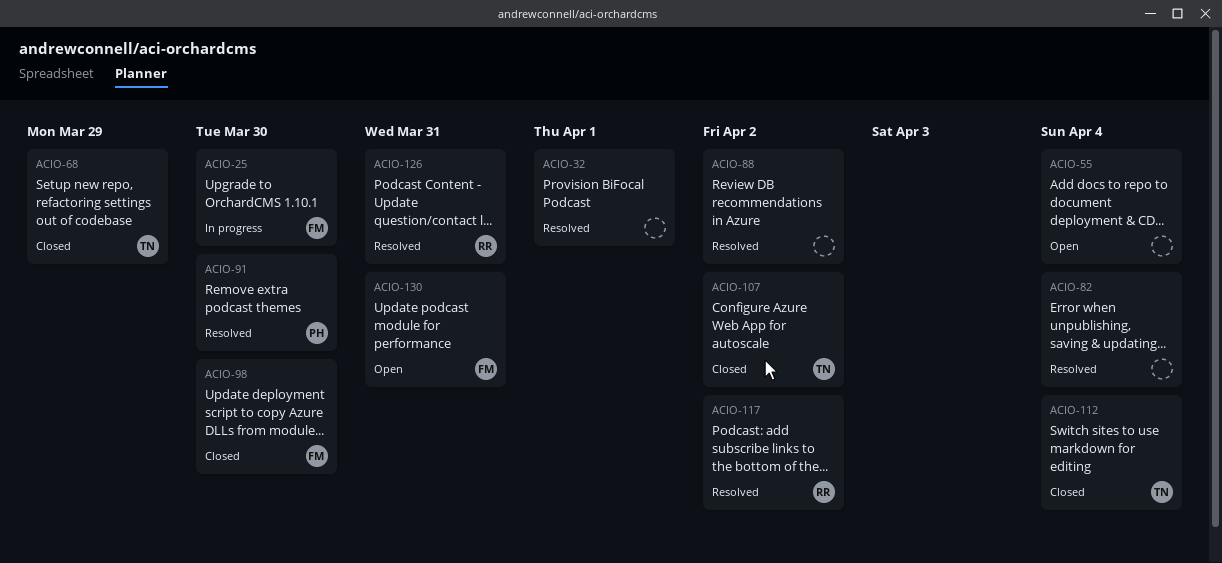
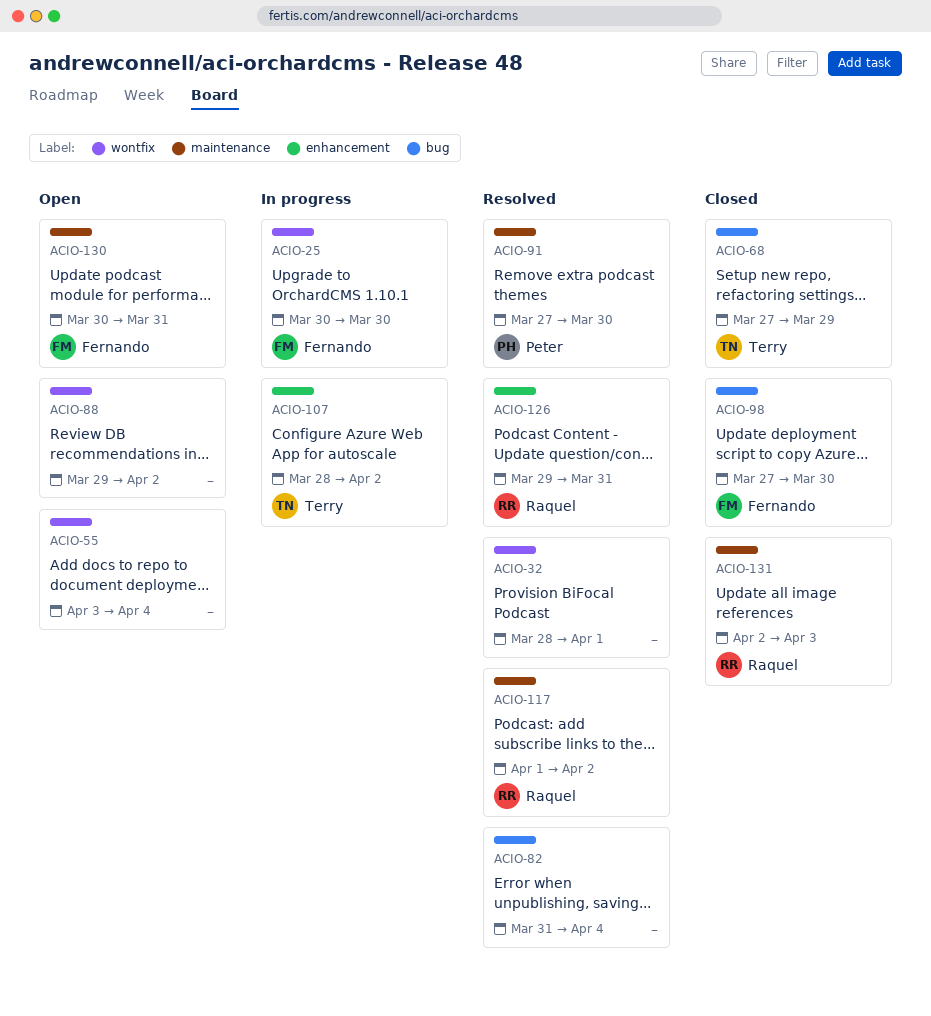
ACIO-88, status: Resolved -> Open
ACIO-107, status: Closed -> In progress
ACIO-112: present -> none
ACIO-131: none -> present

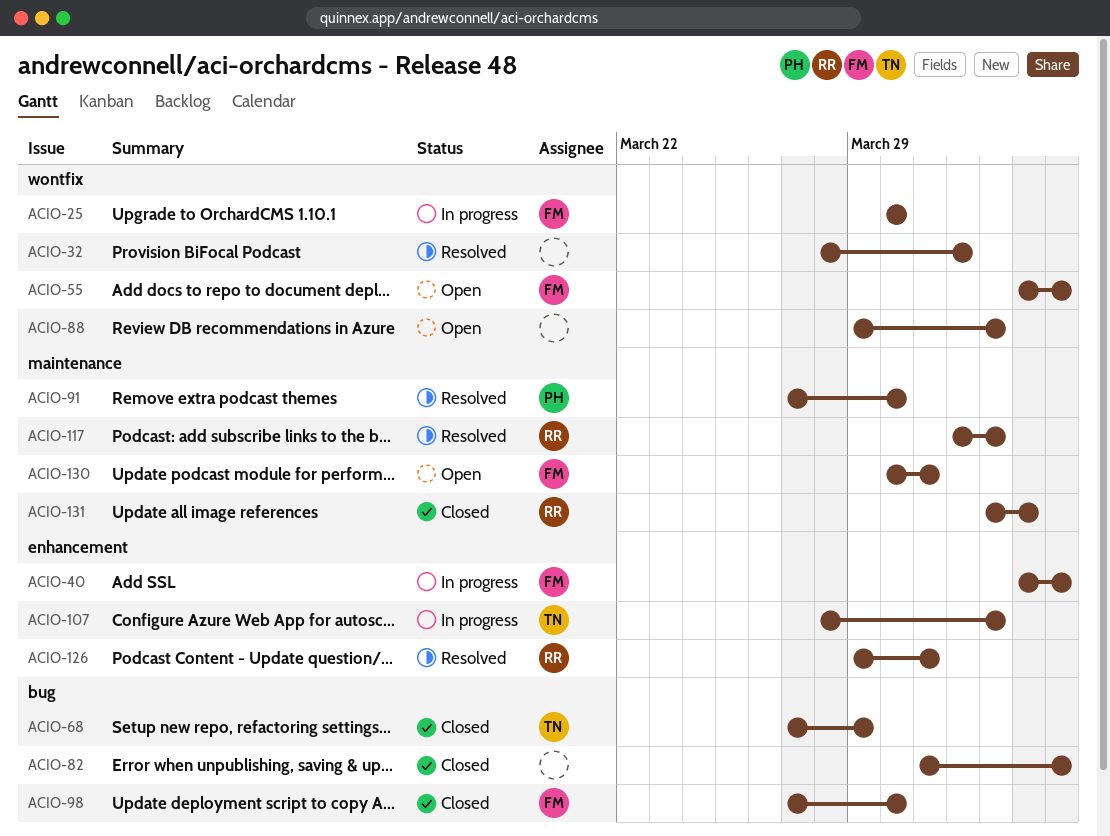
ACIO-40: none -> present
ACIO-55, owner: none -> Fernando
ACIO-82, status: Resolved -> Closed

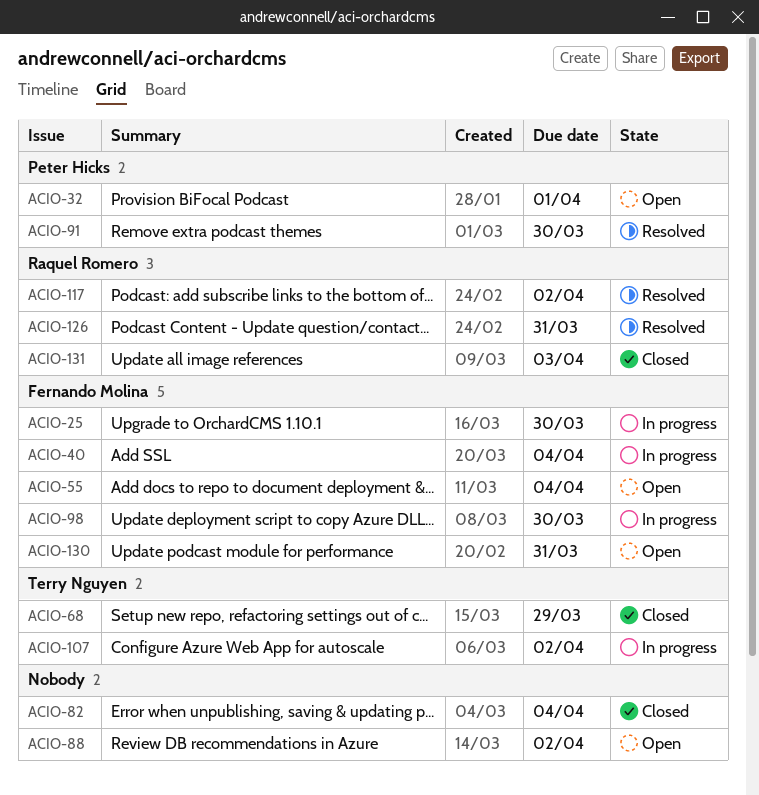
ACIO-32, status: Resolved -> Open
ACIO-32, owner: none -> Peter Hicks
ACIO-98, status: Closed -> In progress

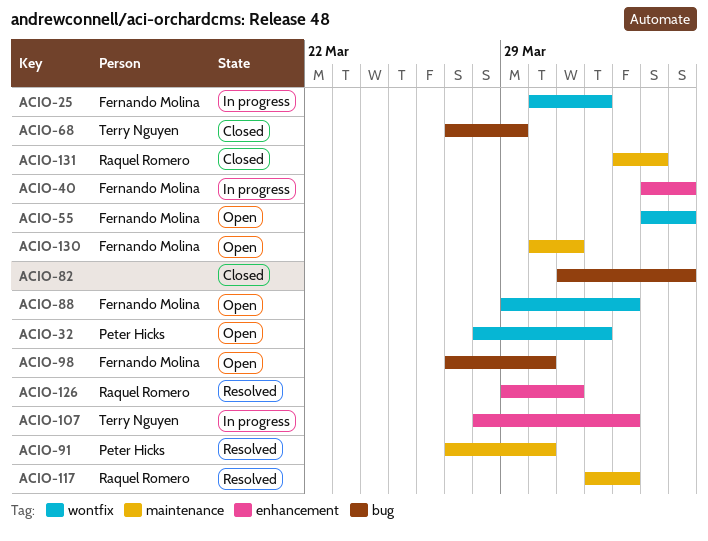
ACIO-25, due: Mar 30 -> Apr 1
ACIO-88, owner: none -> Fernando Molina
ACIO-98, status: In progress -> Open

